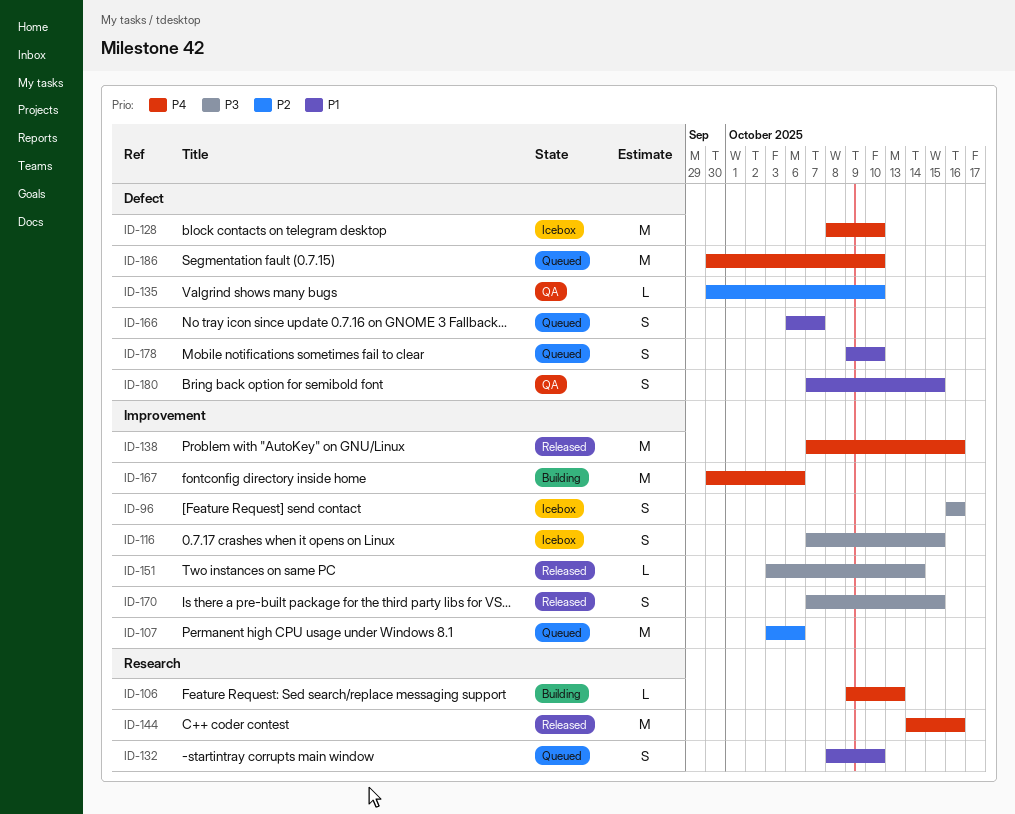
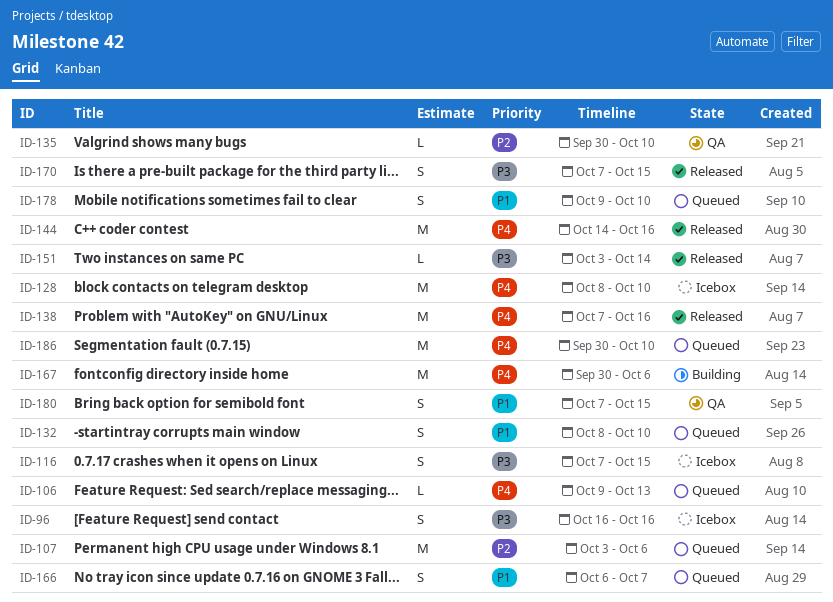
ID-106, status: Building -> Queued

